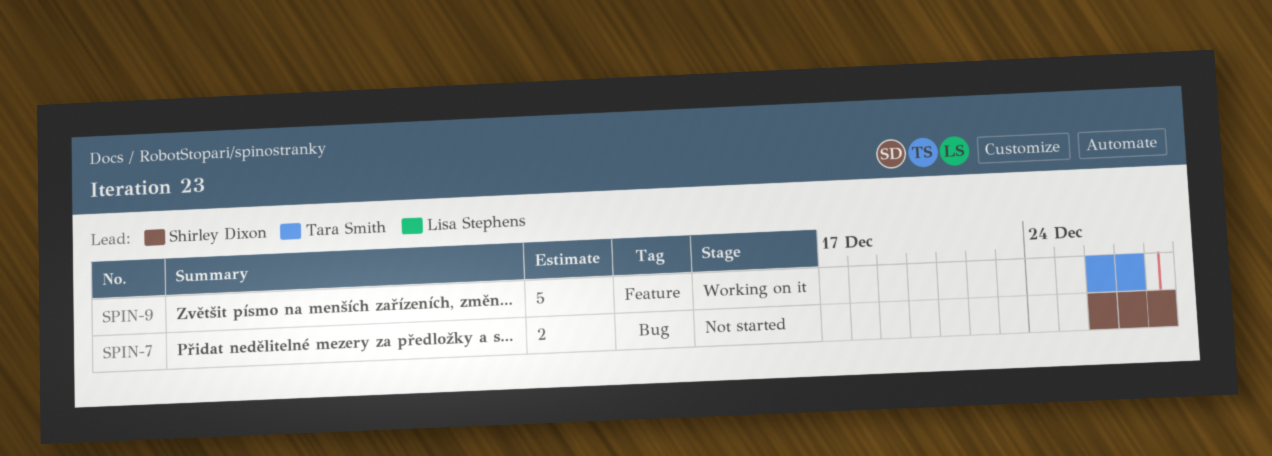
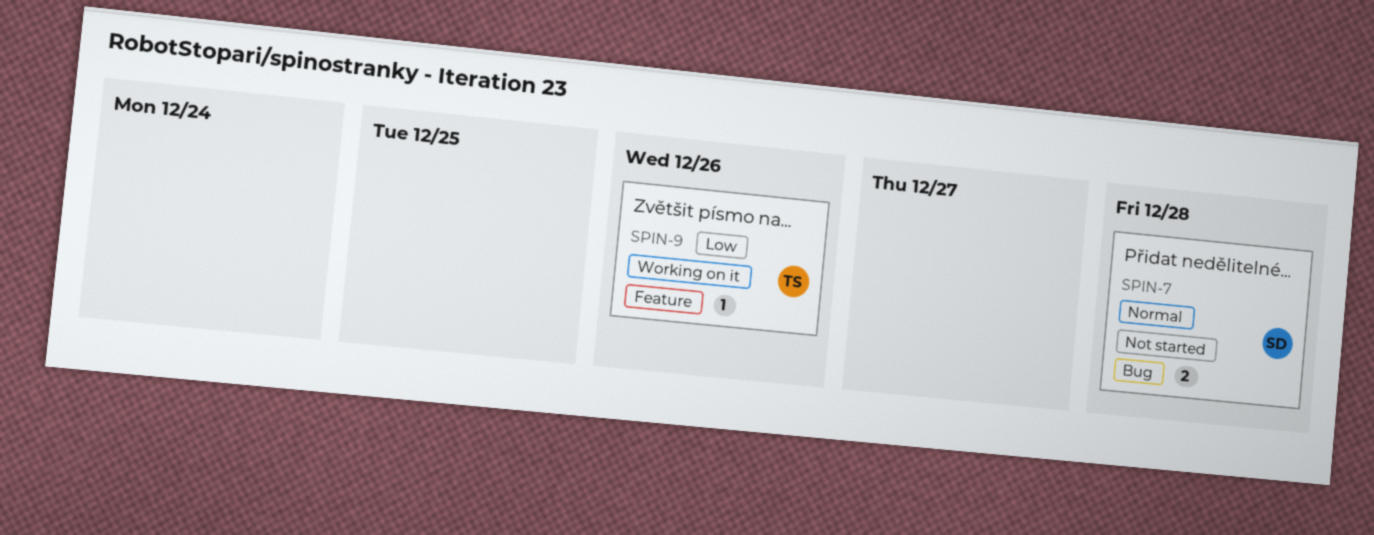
SPIN-9, estimate: 5 -> 1
SPIN-9, due: Dec 27 -> Dec 26

